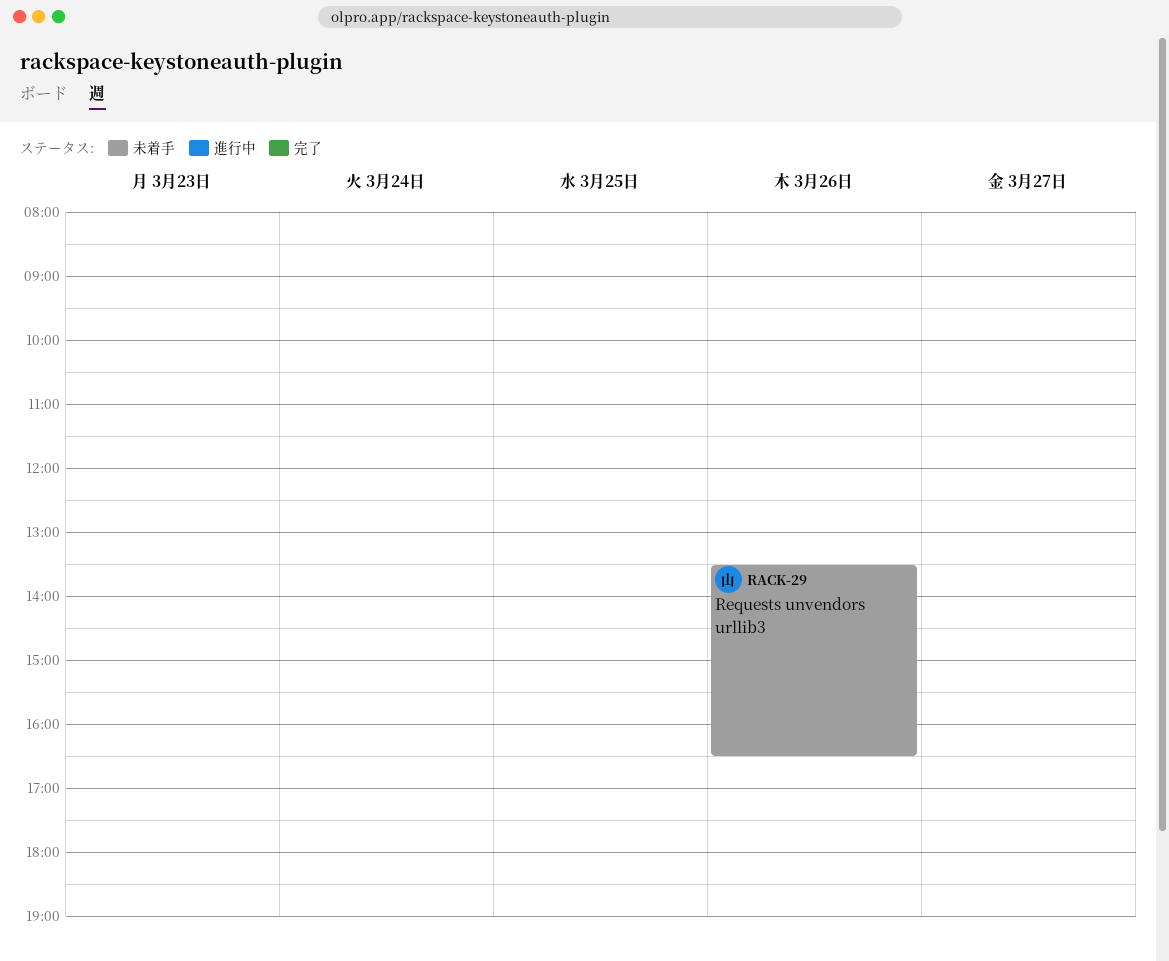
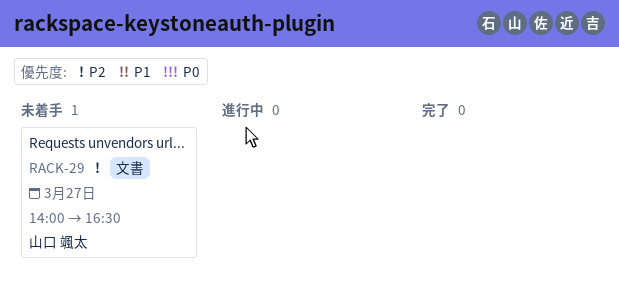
RACK-29, day: Mar 26 -> Mar 27
RACK-29, begins: 13:30 -> 14:00

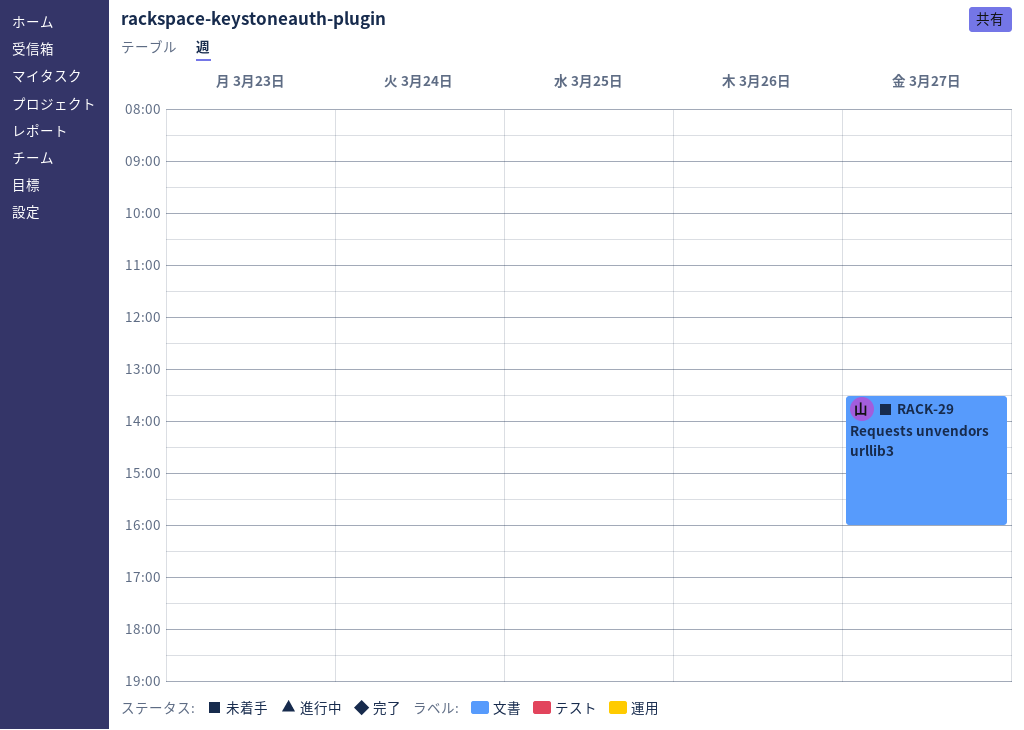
RACK-29, begins: 14:00 -> 13:30
RACK-29, ends: 16:30 -> 16:00

